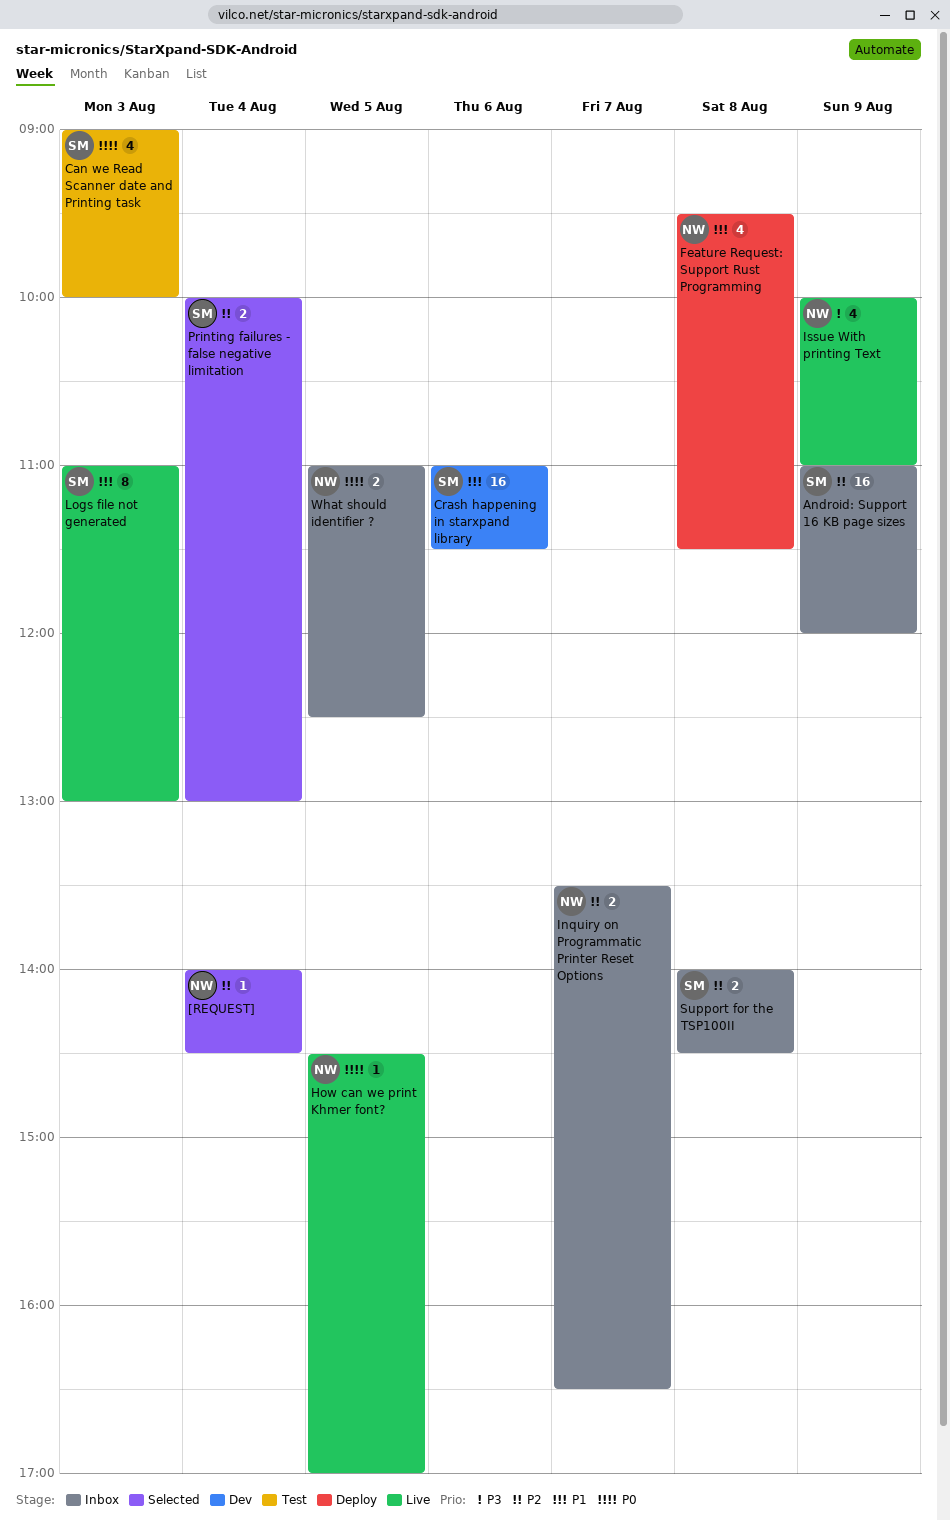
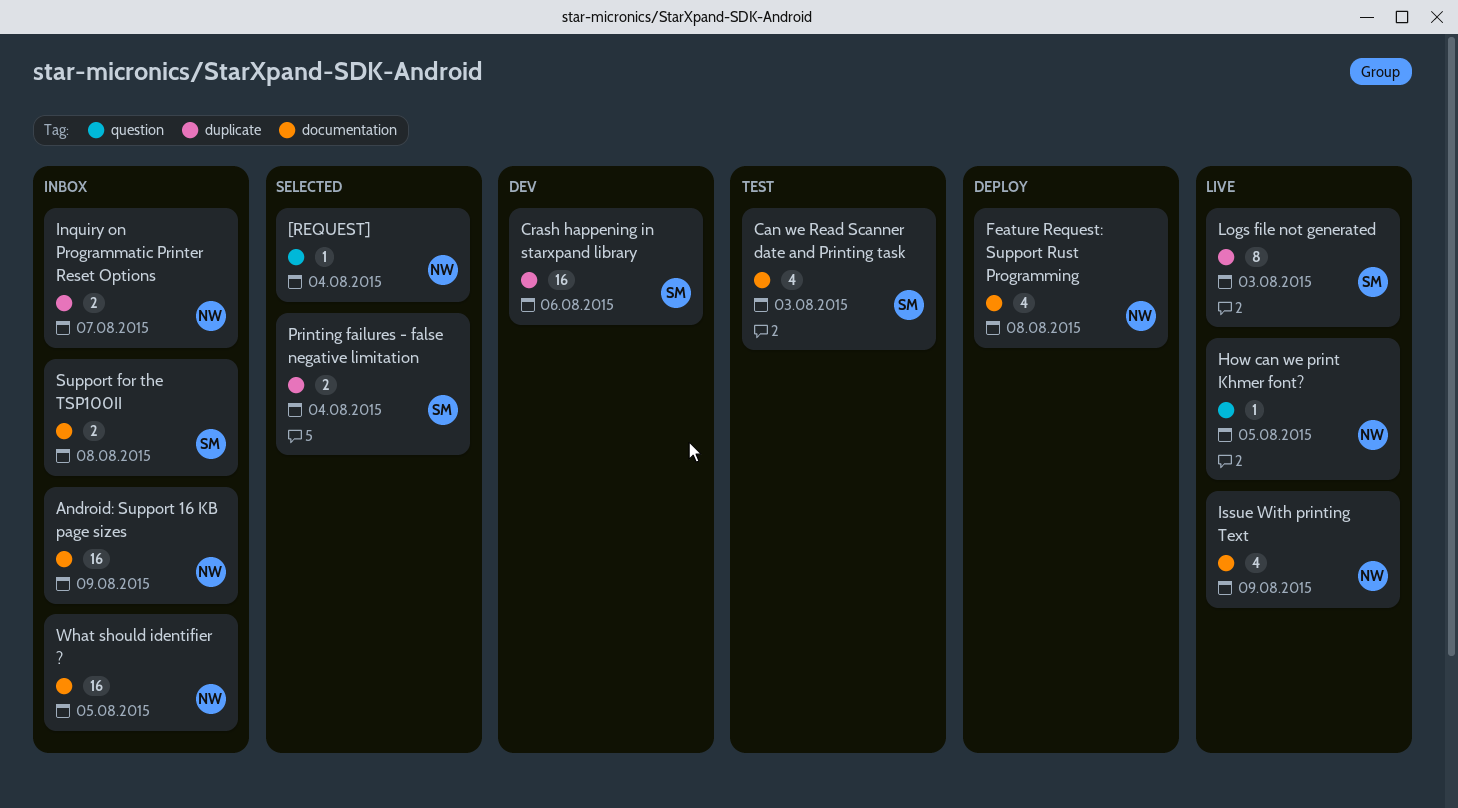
Android: Support 16 KB page sizes, owner: SM -> NW
What should identifier ?, estimate: 2 -> 16

